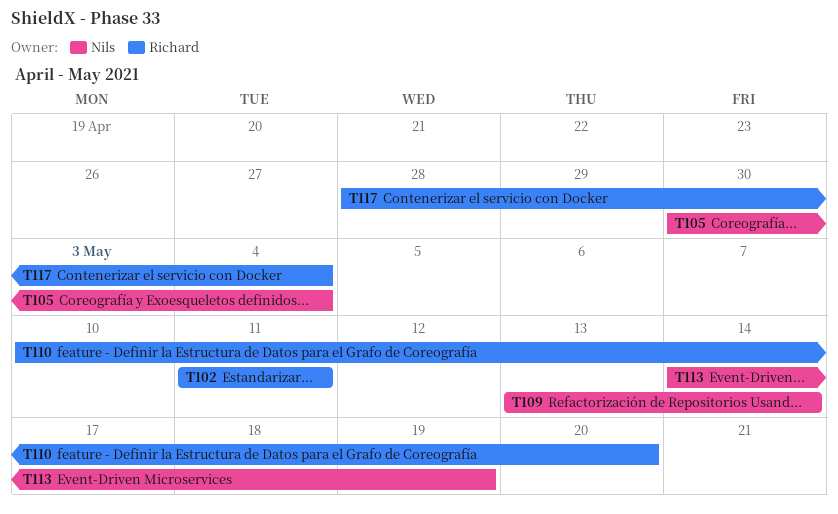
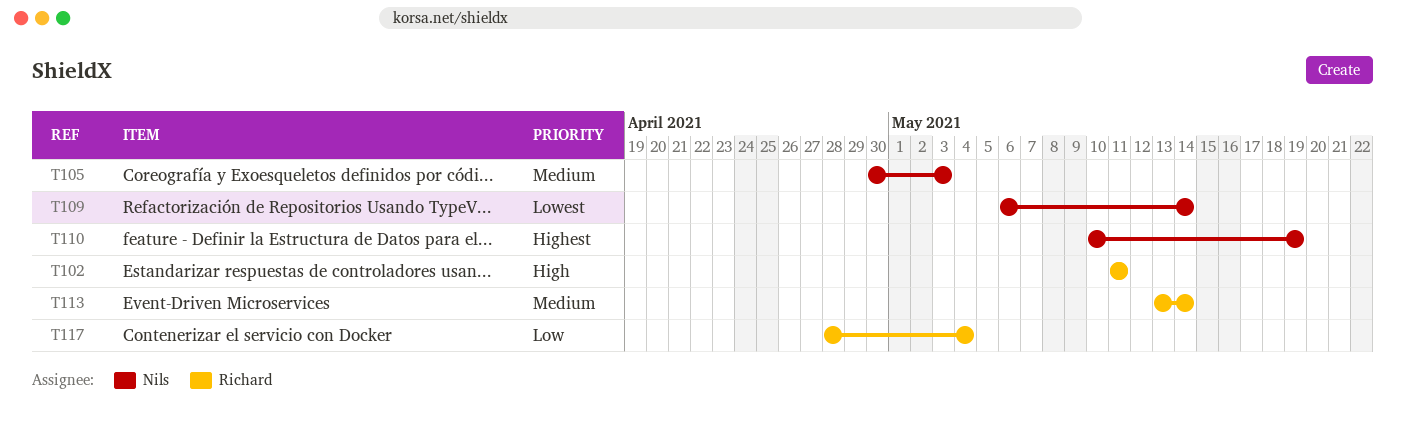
T105, due: May 4 -> May 3
T109, start: May 13 -> May 6
T110, owner: Richard -> Nils
T110, due: May 20 -> May 19
T113, owner: Nils -> Richard
T113, start: May 14 -> May 13
T113, due: May 19 -> May 14

